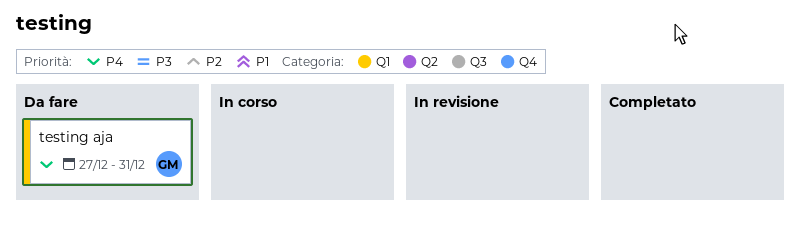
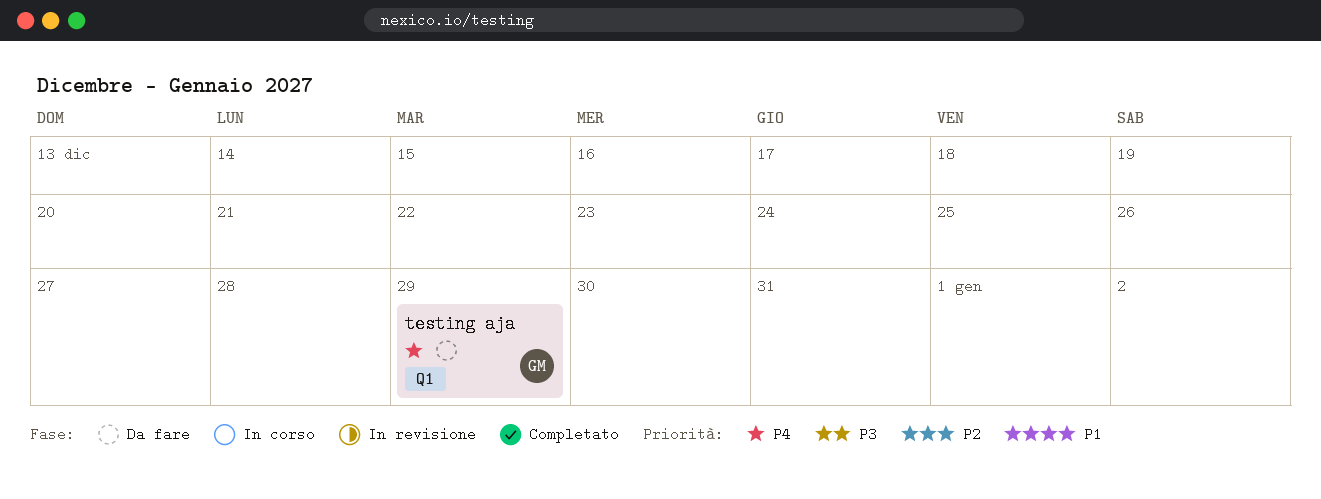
testing aja, due: Dec 31 -> Dec 29

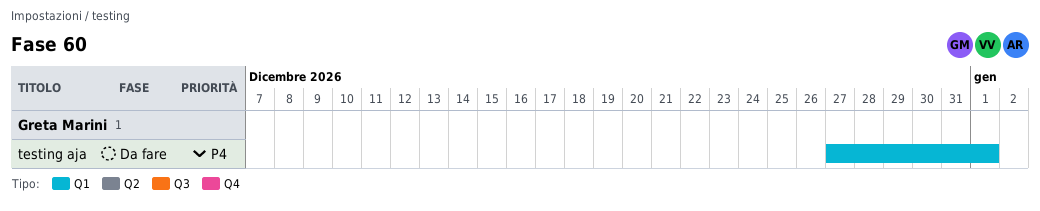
testing aja, due: Dec 29 -> Jan 1

